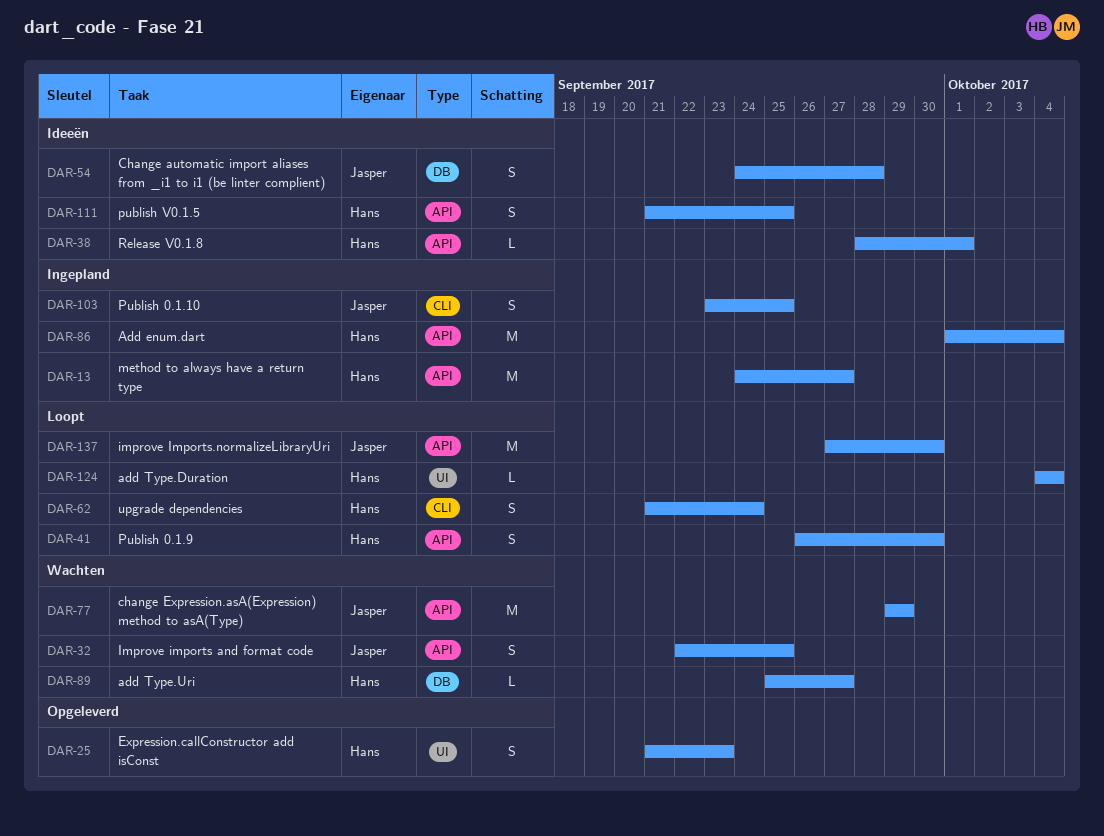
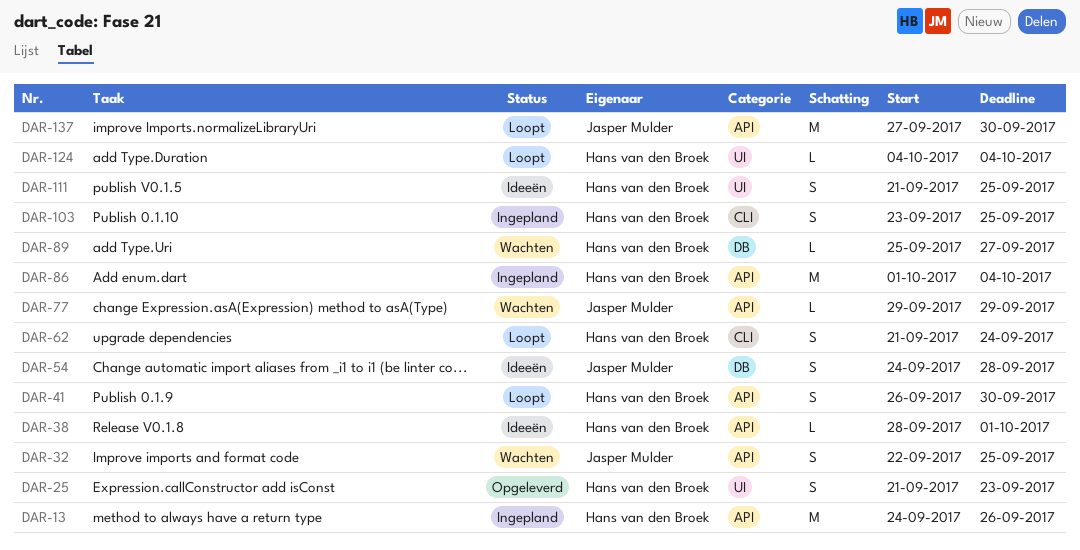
DAR-13, due: Sep 27 -> Sep 26
DAR-77, estimate: M -> L
DAR-103, owner: Jasper Mulder -> Hans van den Broek
DAR-111, label: API -> UI

